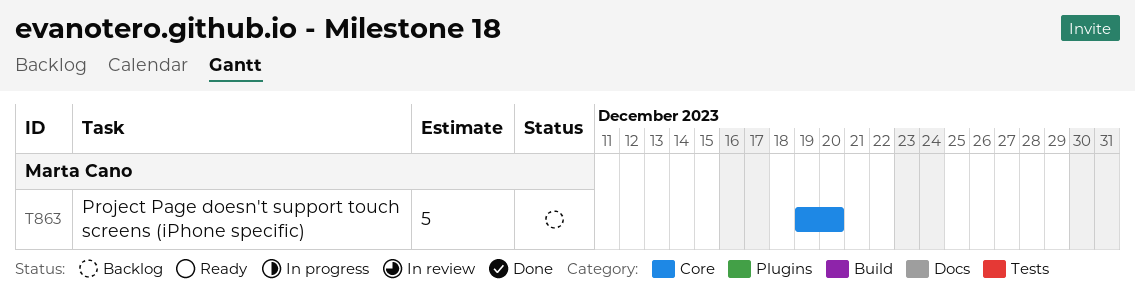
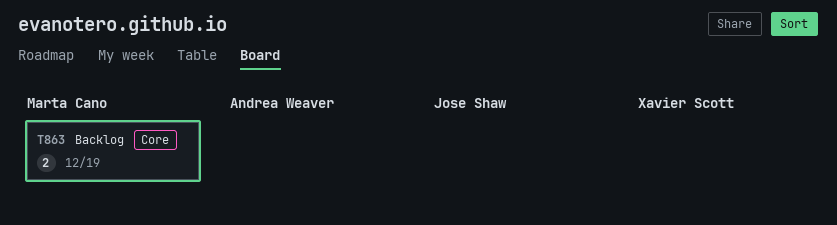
T863, estimate: 5 -> 2
T863, due: Dec 20 -> Dec 19

